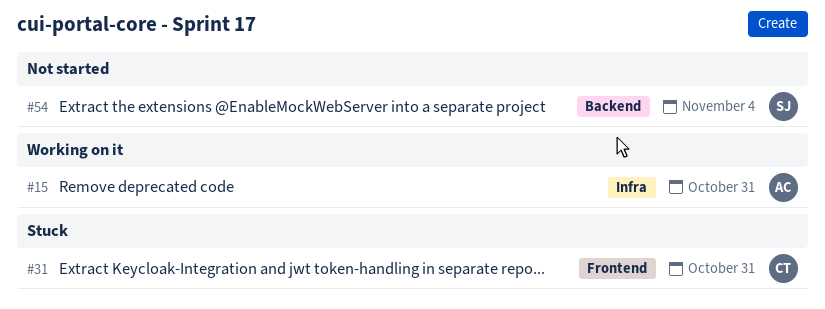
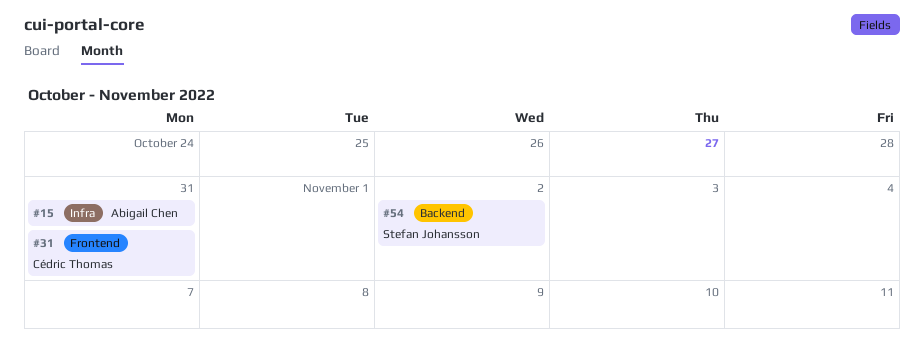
#54, due: Nov 4 -> Nov 2

